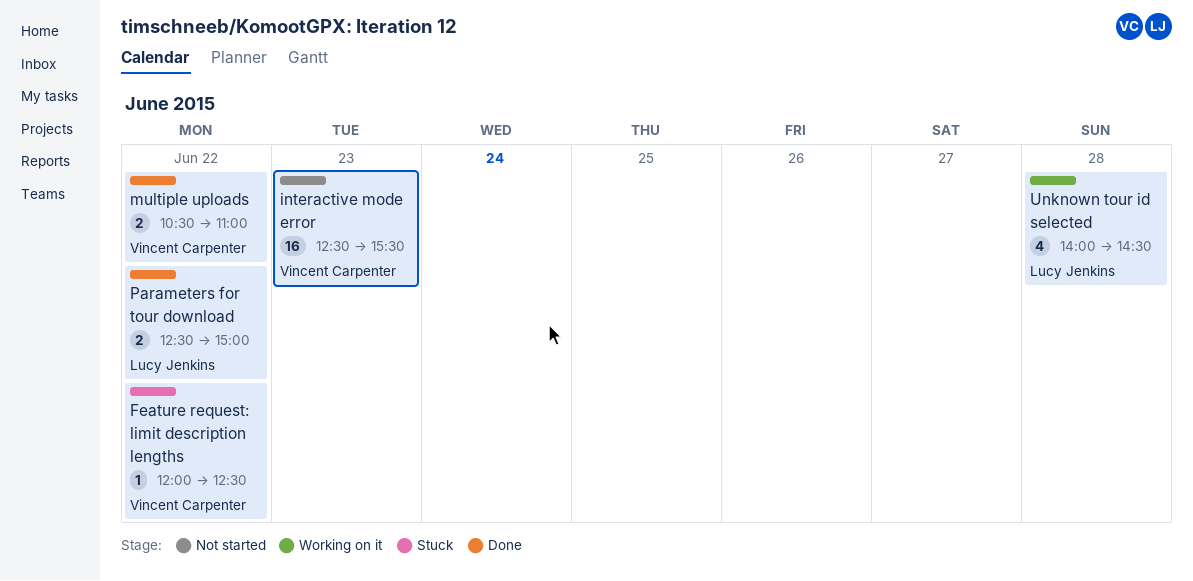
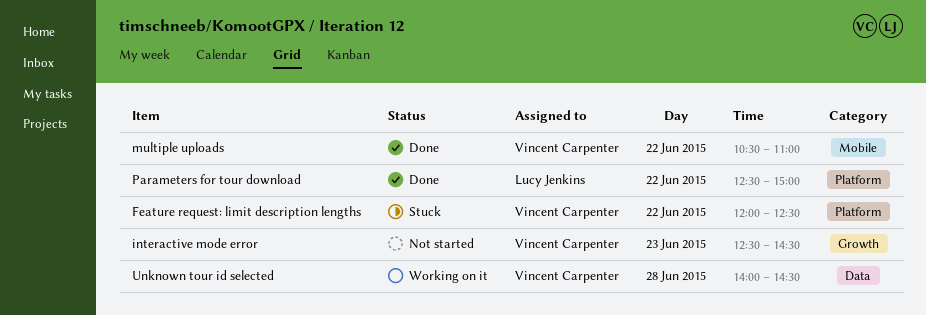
interactive mode error, ends: 15:30 -> 14:30
Unknown tour id selected, owner: Lucy Jenkins -> Vincent Carpenter

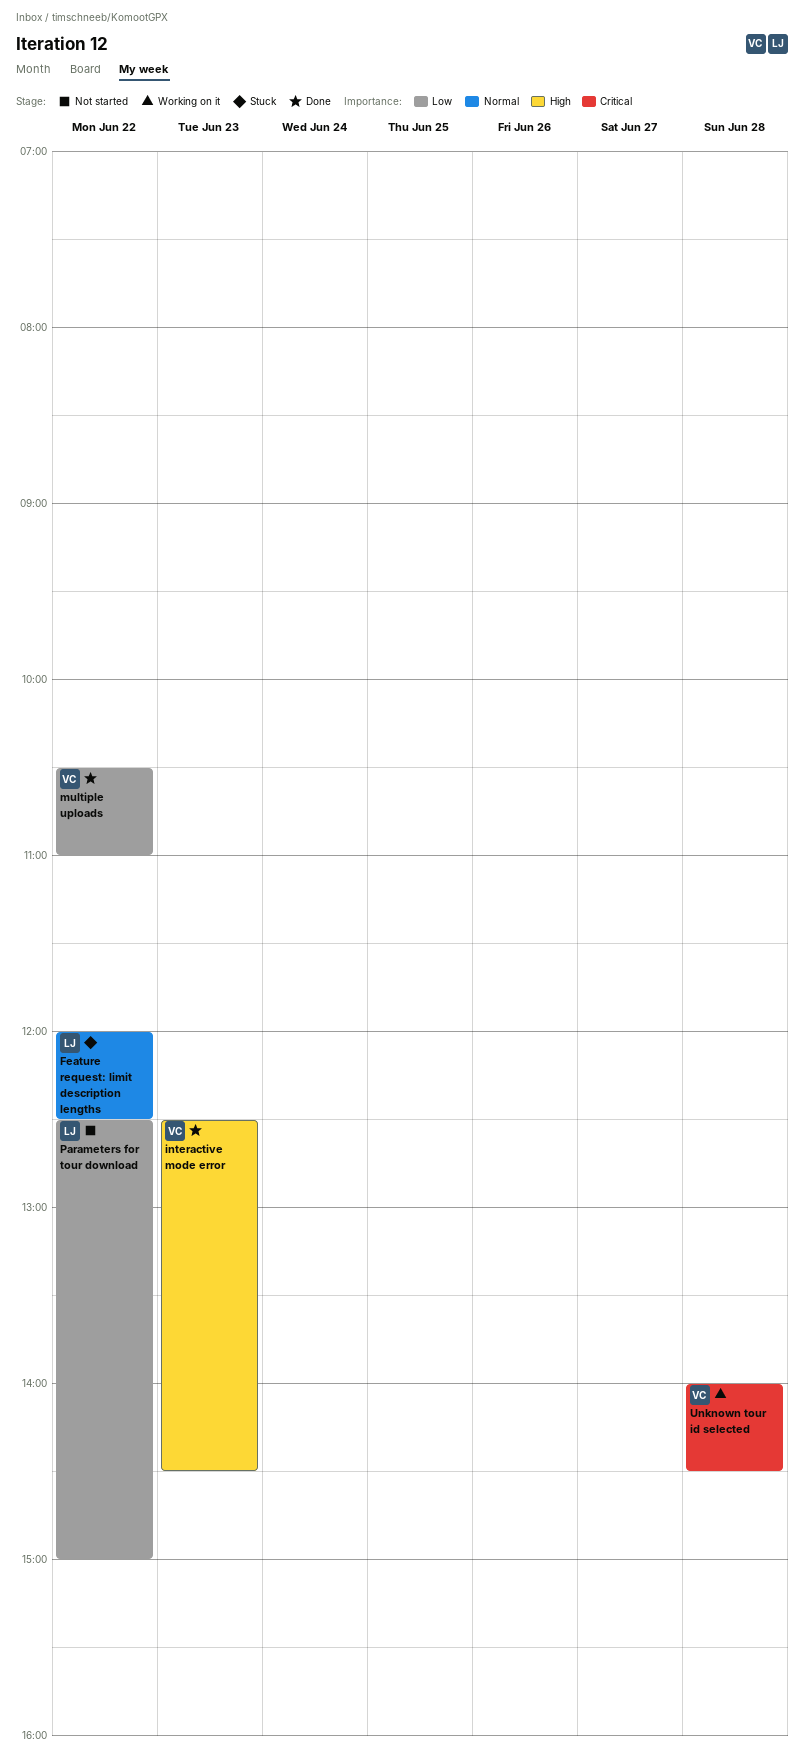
Feature request: limit description lengths, owner: Vincent Carpenter -> Lucy Jenkins
interactive mode error, status: Not started -> Done
Parameters for tour download, status: Done -> Not started

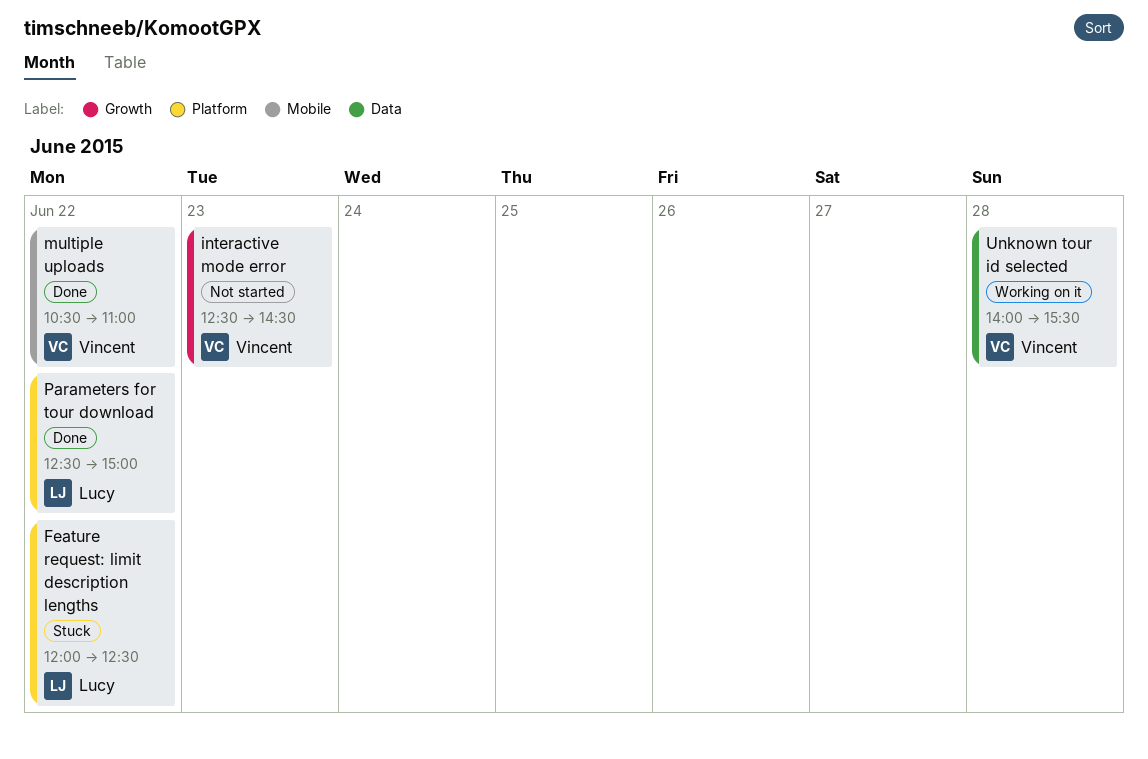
interactive mode error, status: Done -> Not started
Parameters for tour download, status: Not started -> Done
Unknown tour id selected, ends: 14:30 -> 15:30

